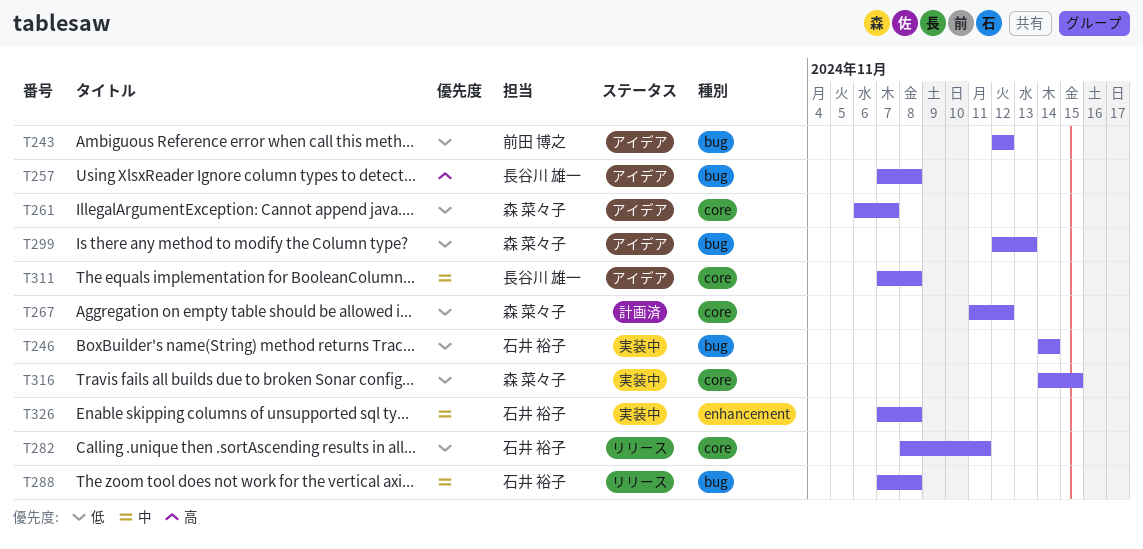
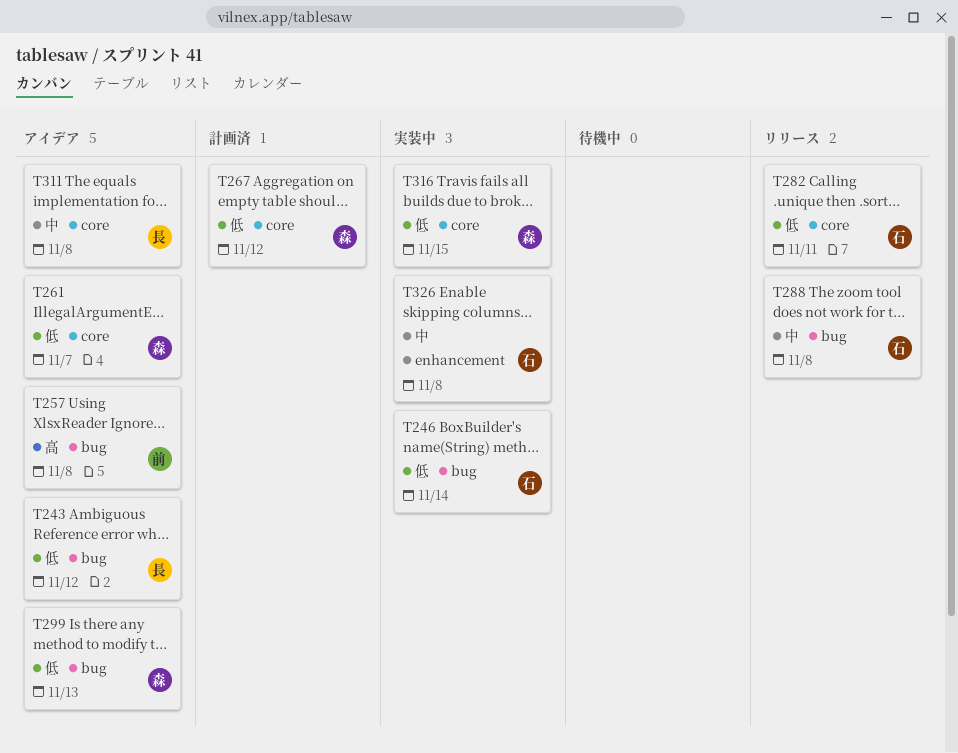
T243, owner: 前田 博之 -> 長谷川 雄一
T257, owner: 長谷川 雄一 -> 前田 博之

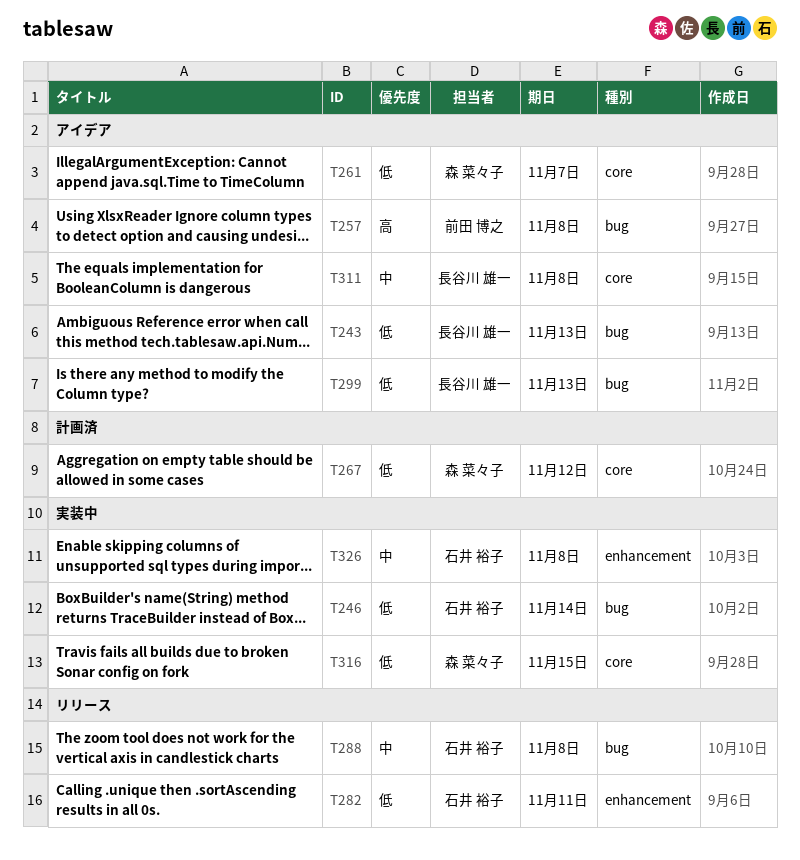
T243, due: Nov 12 -> Nov 13
T282, label: core -> enhancement
T299, owner: 森 菜々子 -> 長谷川 雄一

